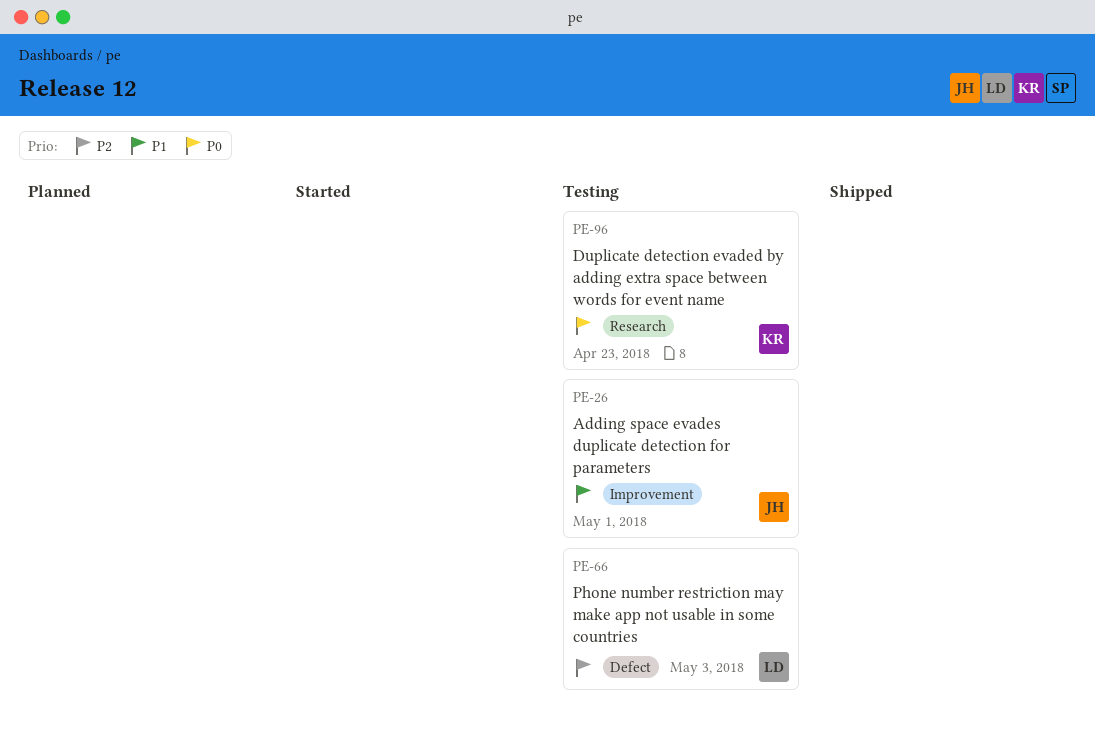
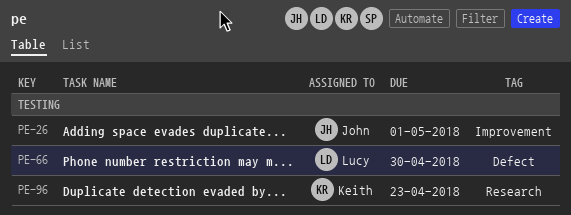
PE-66, due: May 3 -> Apr 30

